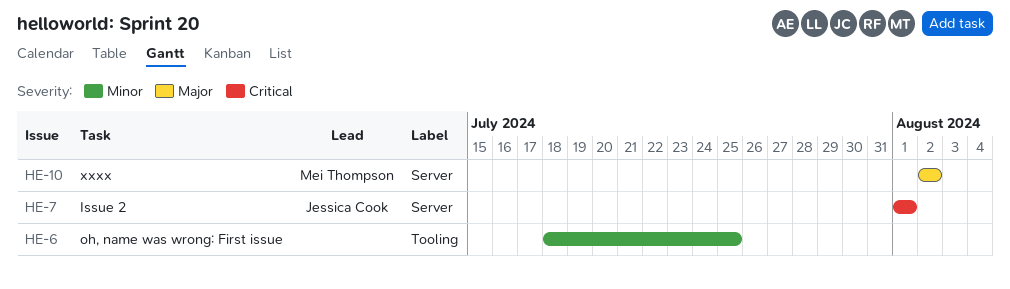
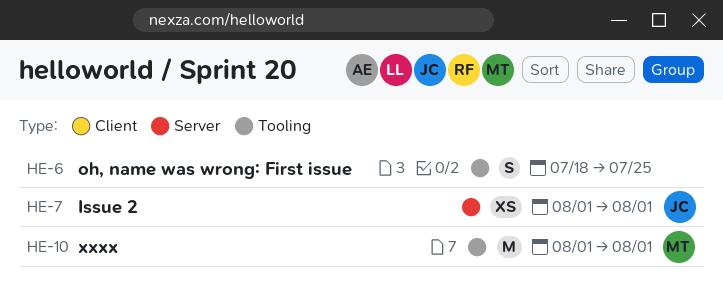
HE-10, label: Server -> Tooling
HE-10, start: Aug 2 -> Aug 1
HE-10, due: Aug 2 -> Aug 1

